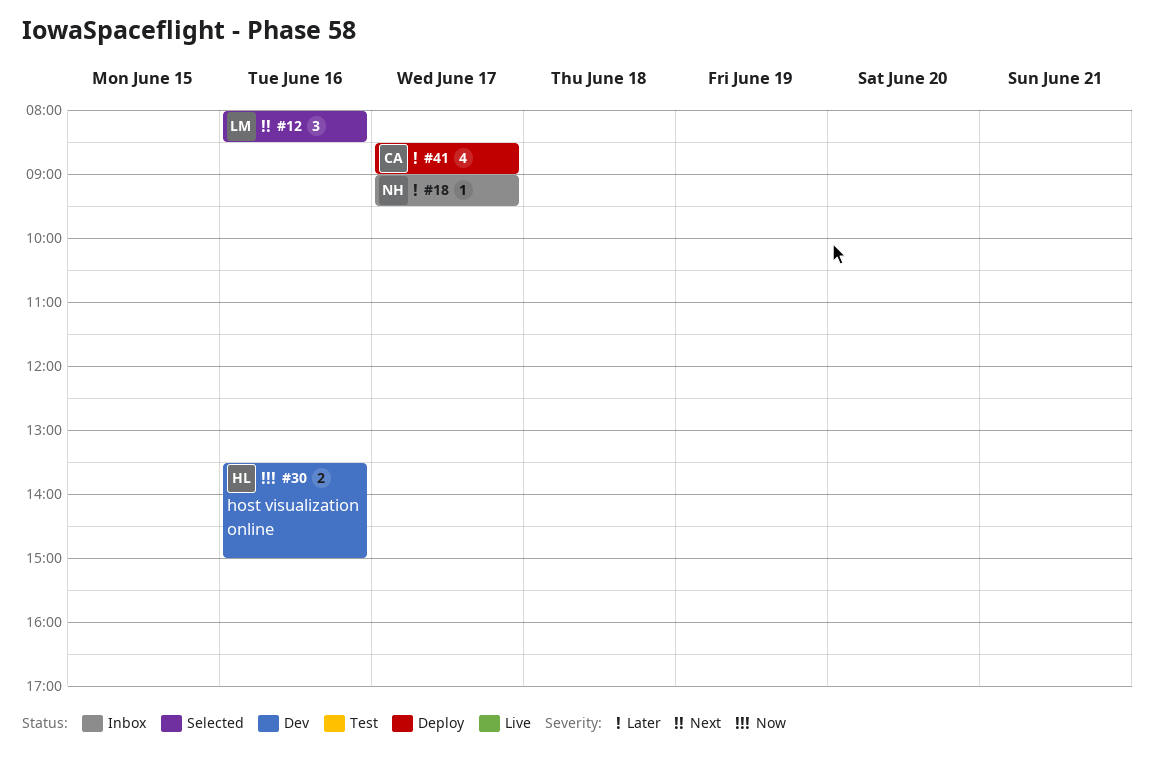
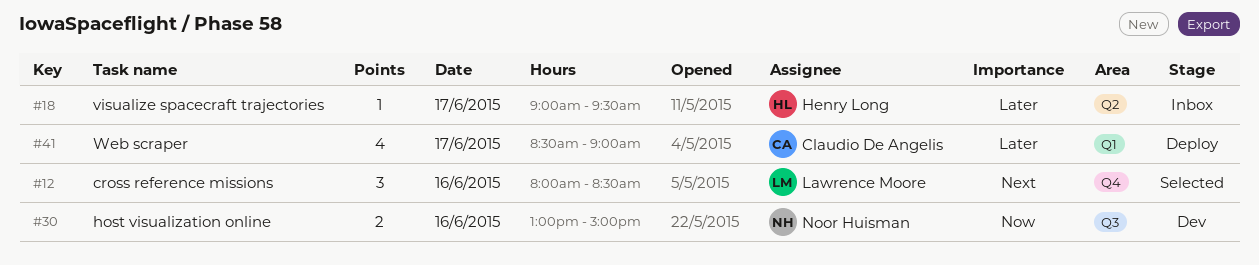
#18, owner: Noor Huisman -> Henry Long
#30, owner: Henry Long -> Noor Huisman
#30, begins: 13:30 -> 13:00

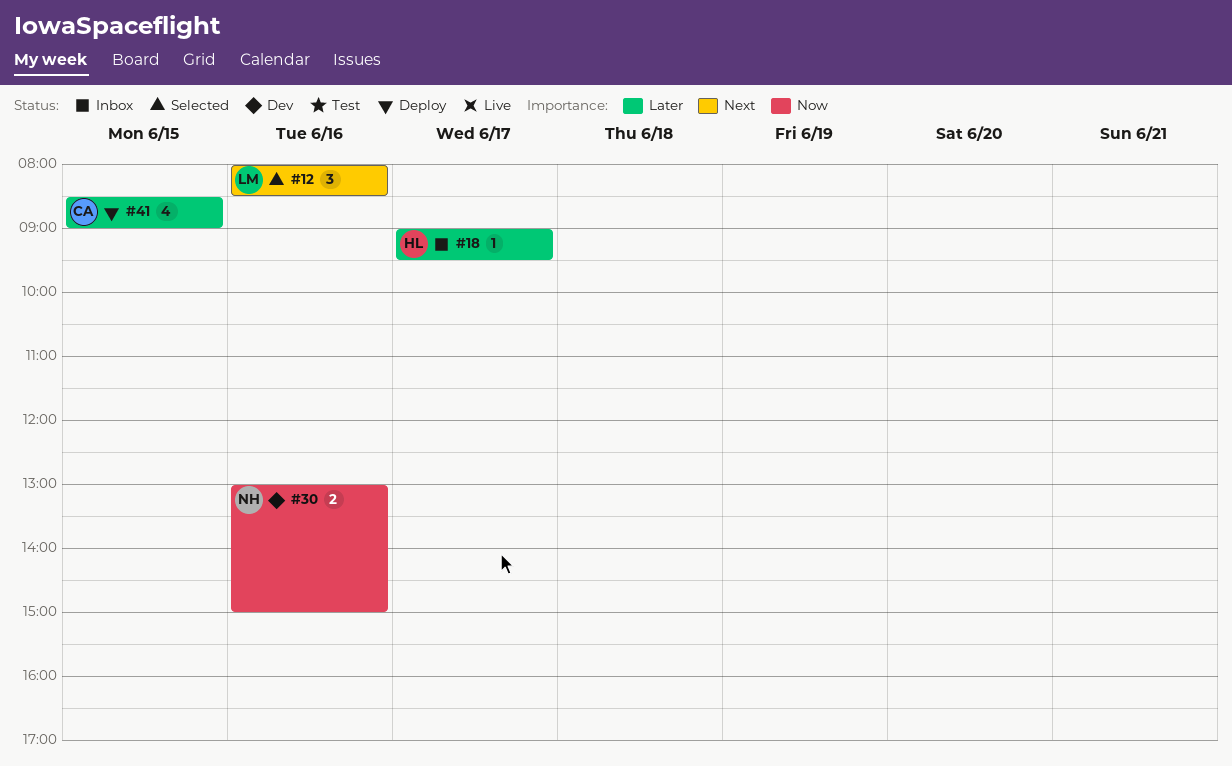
#41, day: Jun 17 -> Jun 15

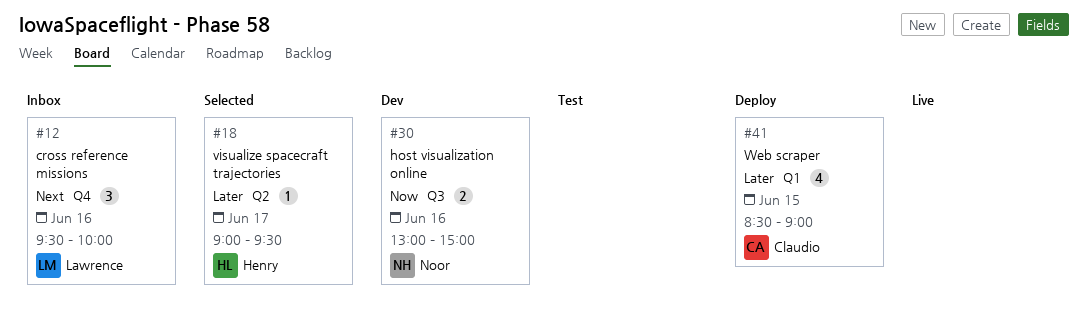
#12, status: Selected -> Inbox
#12, begins: 08:00 -> 09:30
#12, ends: 08:30 -> 10:00
#18, status: Inbox -> Selected

